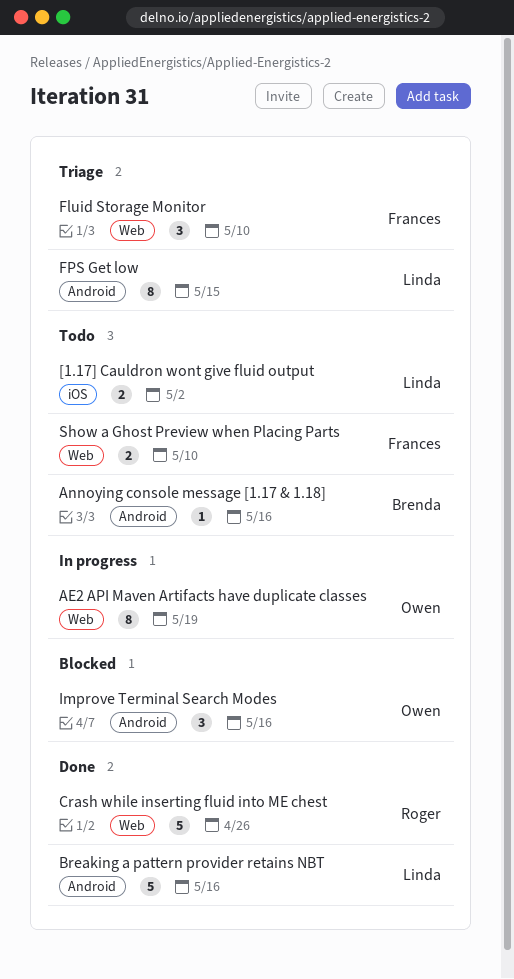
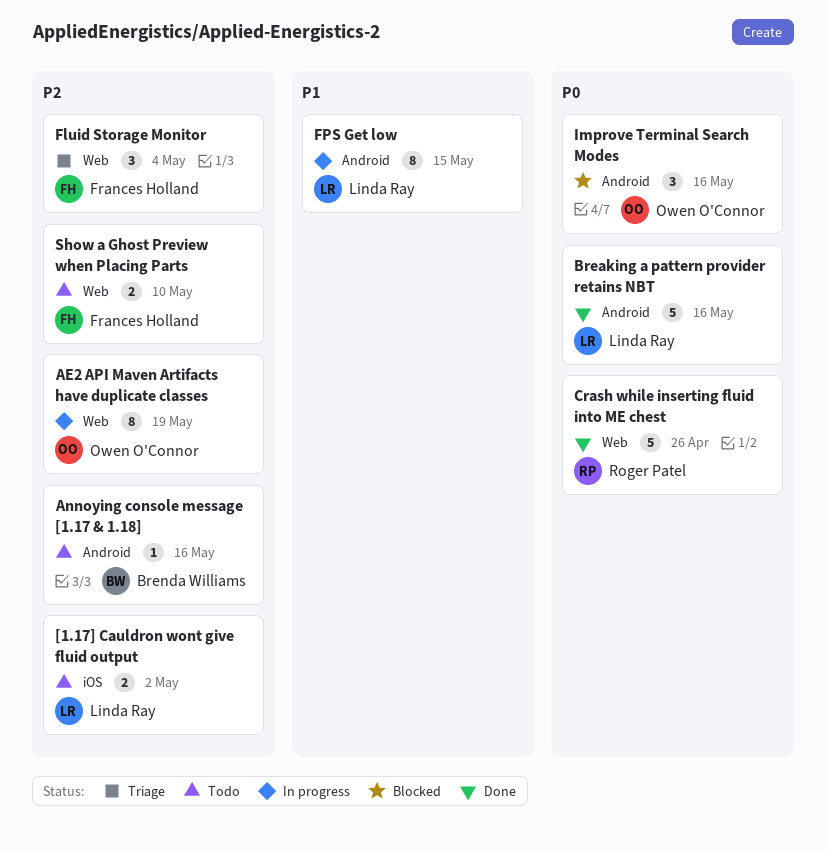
Fluid Storage Monitor, due: May 10 -> May 4
FPS Get low, status: Triage -> In progress

